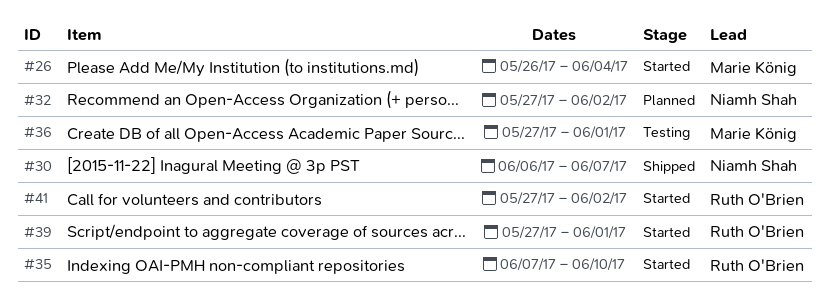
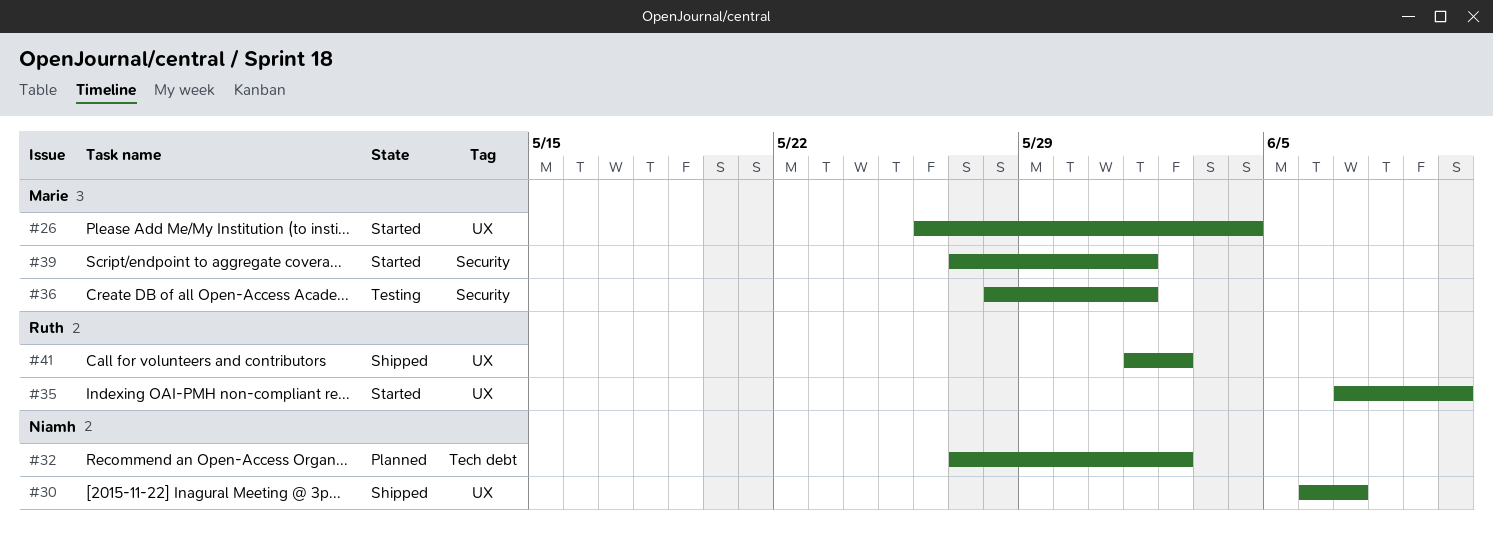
#36, start: May 27 -> May 28
#39, owner: Ruth O'Brien -> Marie König
#41, status: Started -> Shipped
#41, start: May 27 -> Jun 1

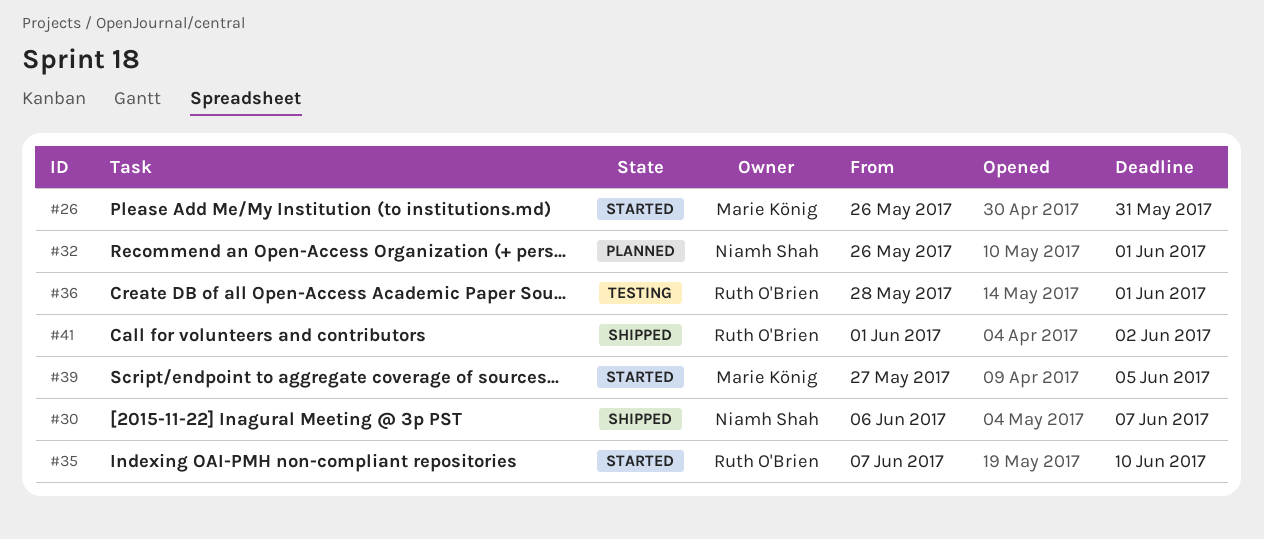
#26, due: Jun 4 -> May 31
#32, start: May 27 -> May 26
#32, due: Jun 2 -> Jun 1
#36, owner: Marie König -> Ruth O'Brien
#39, due: Jun 1 -> Jun 5

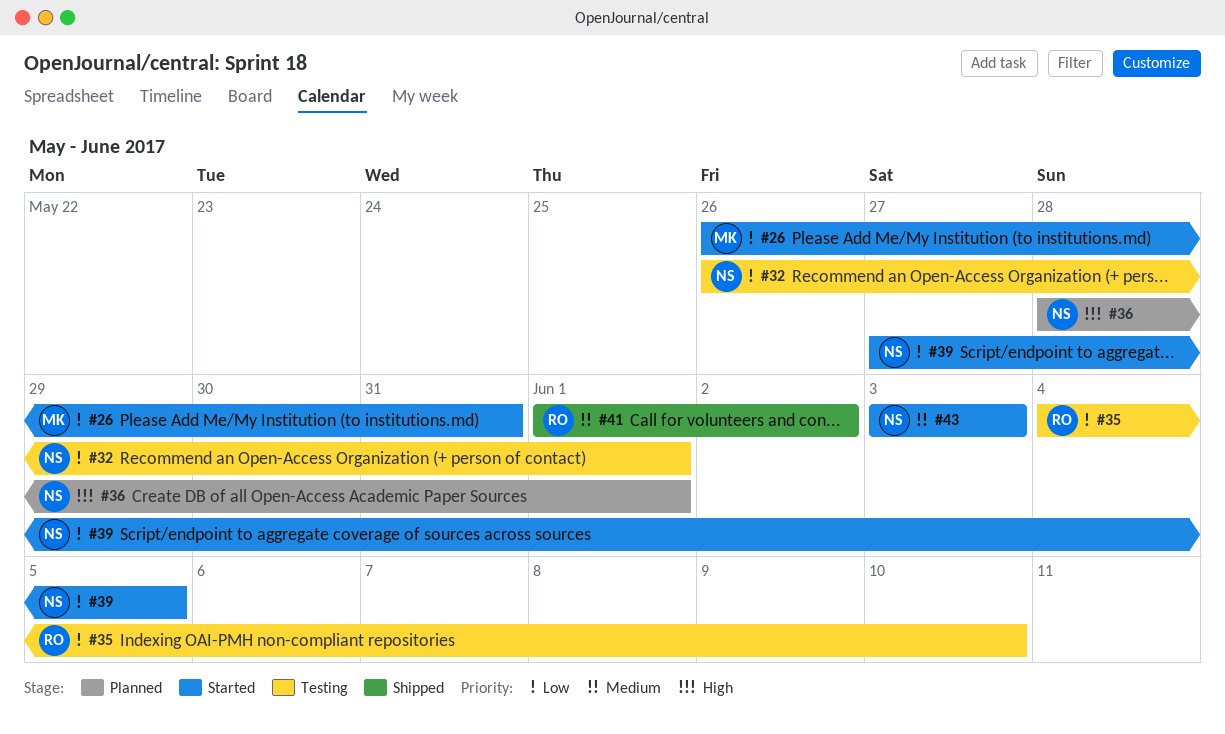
#30: present -> none
#32, status: Planned -> Testing
#35, status: Started -> Testing
#35, start: Jun 7 -> Jun 4
#36, status: Testing -> Planned
#36, owner: Ruth O'Brien -> Niamh Shah
#39, owner: Marie König -> Niamh Shah
#43: none -> present

